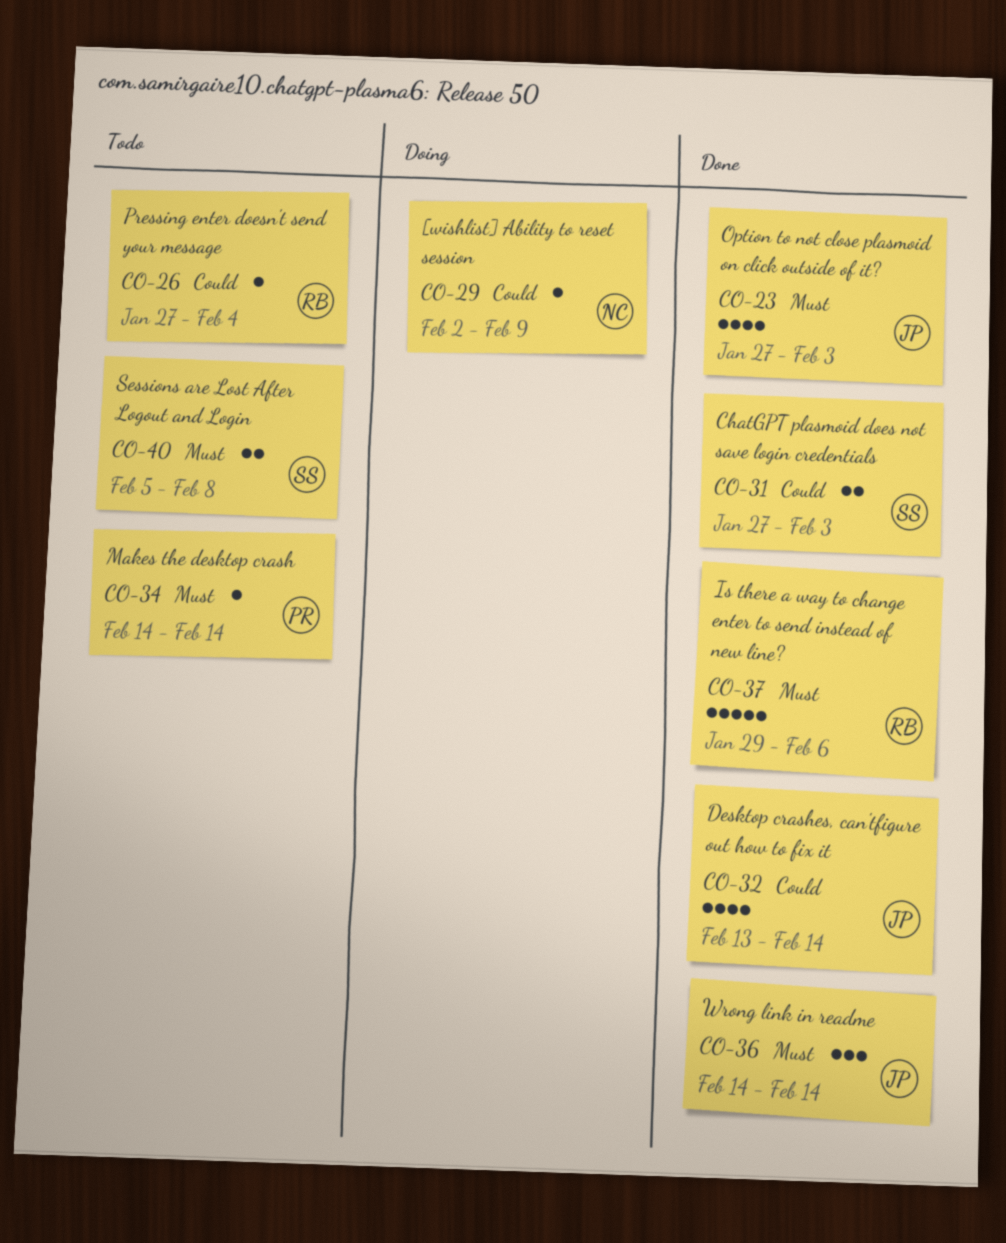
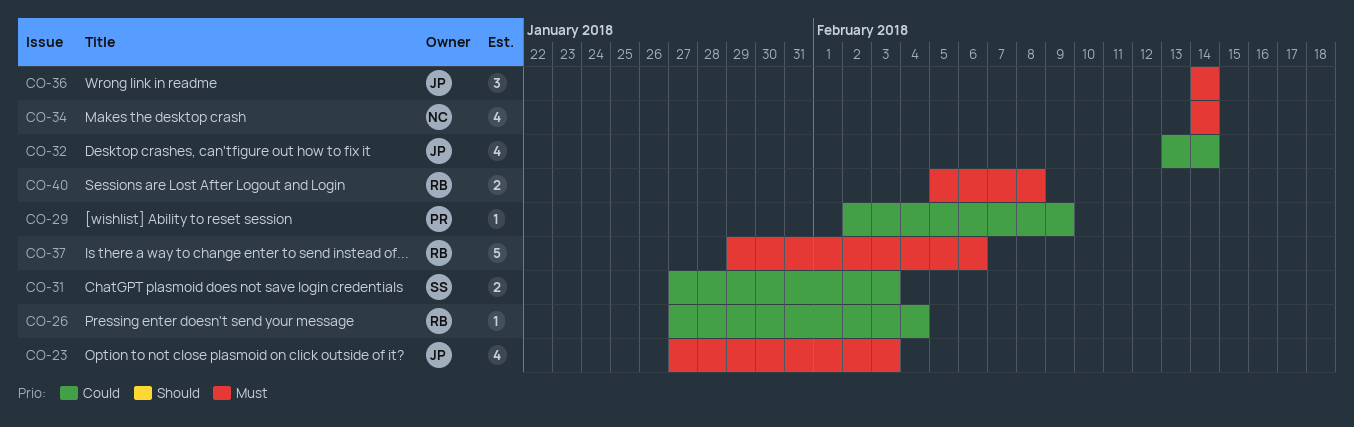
CO-29, owner: NC -> PR
CO-34, owner: PR -> NC
CO-34, estimate: 1 -> 4
CO-40, owner: SS -> RB

